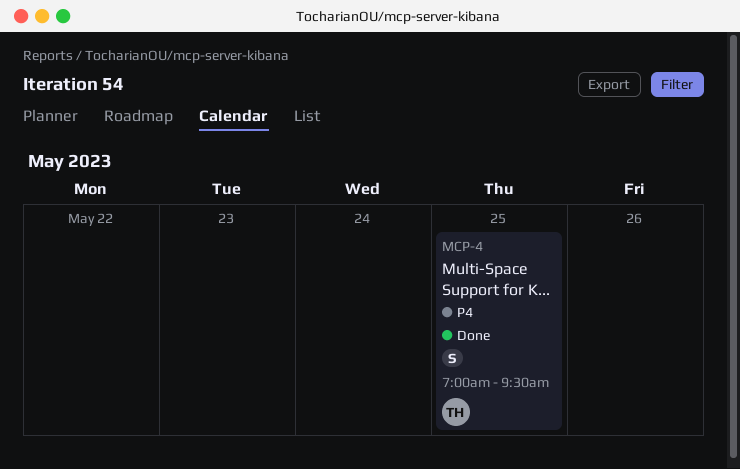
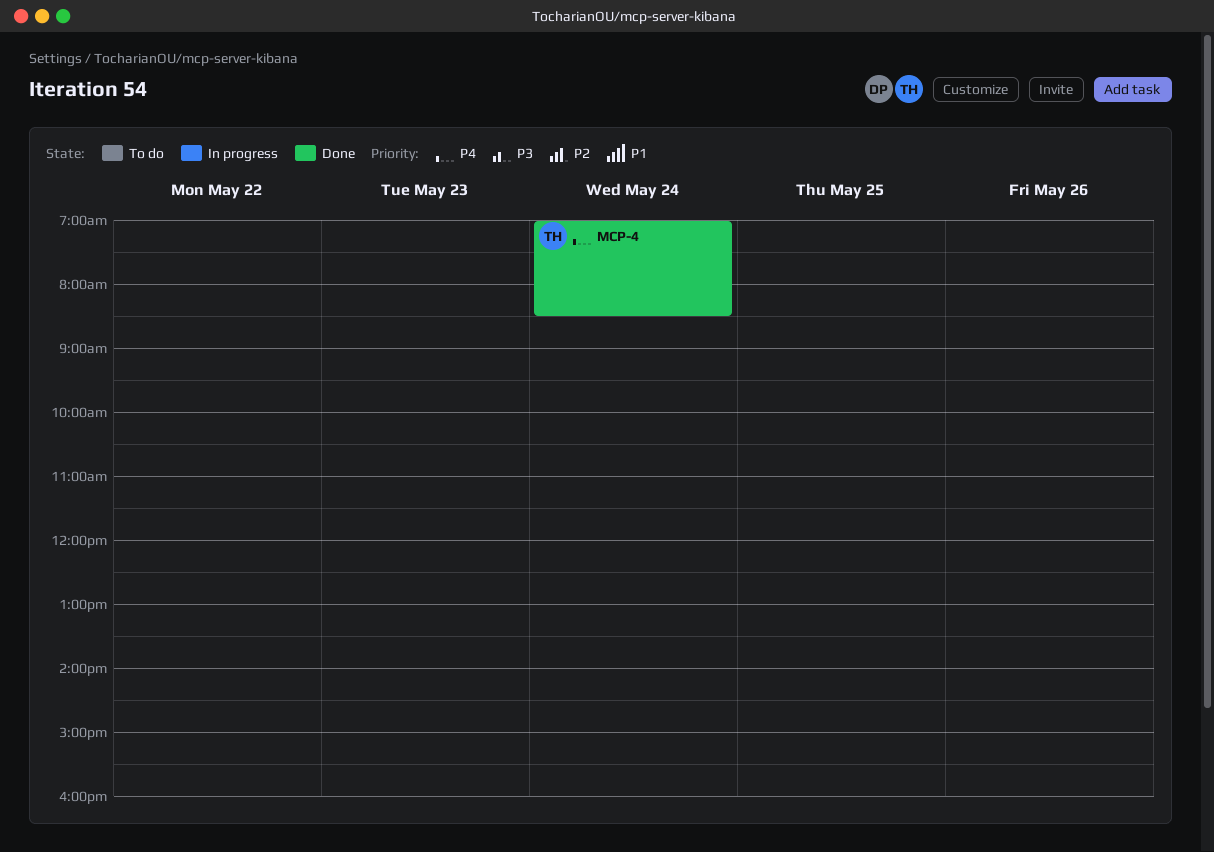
MCP-4, day: May 25 -> May 24
MCP-4, ends: 09:30 -> 08:30

